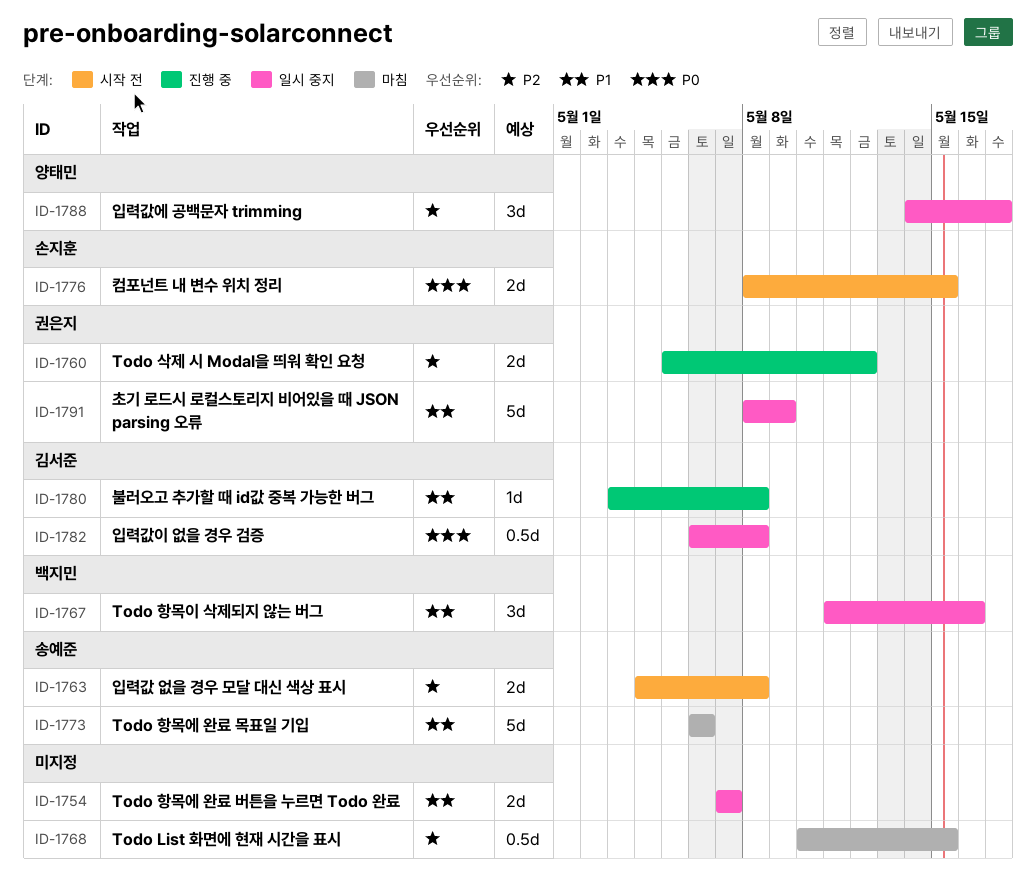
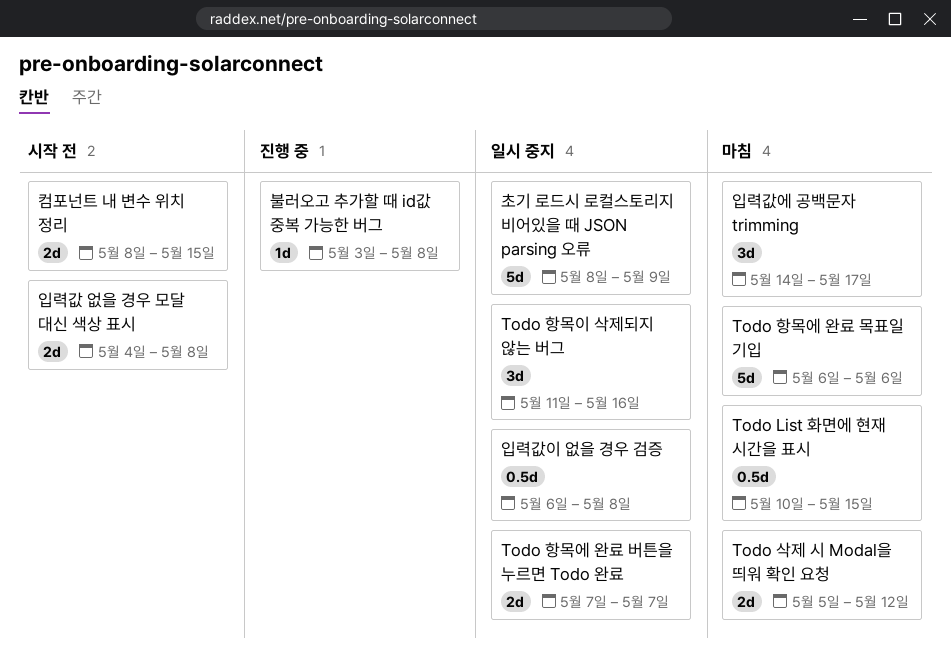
Todo 삭제 시 Modal을 띄워 확인 요청, status: 진행 중 -> 마침
입력값에 공백문자 trimming, status: 일시 중지 -> 마침

